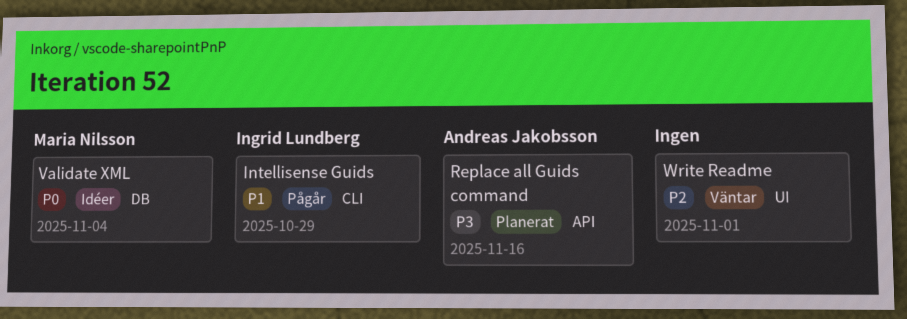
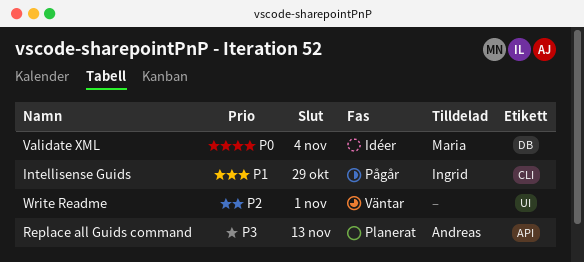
Replace all Guids command, due: Nov 16 -> Nov 13

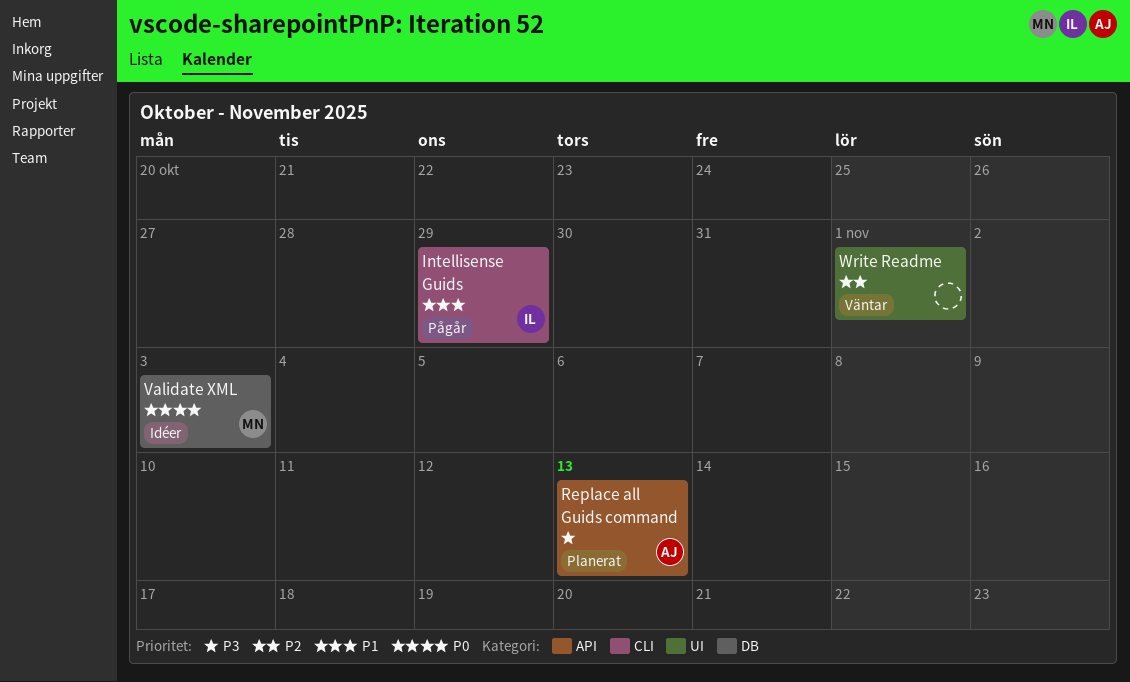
Validate XML, due: Nov 4 -> Nov 3

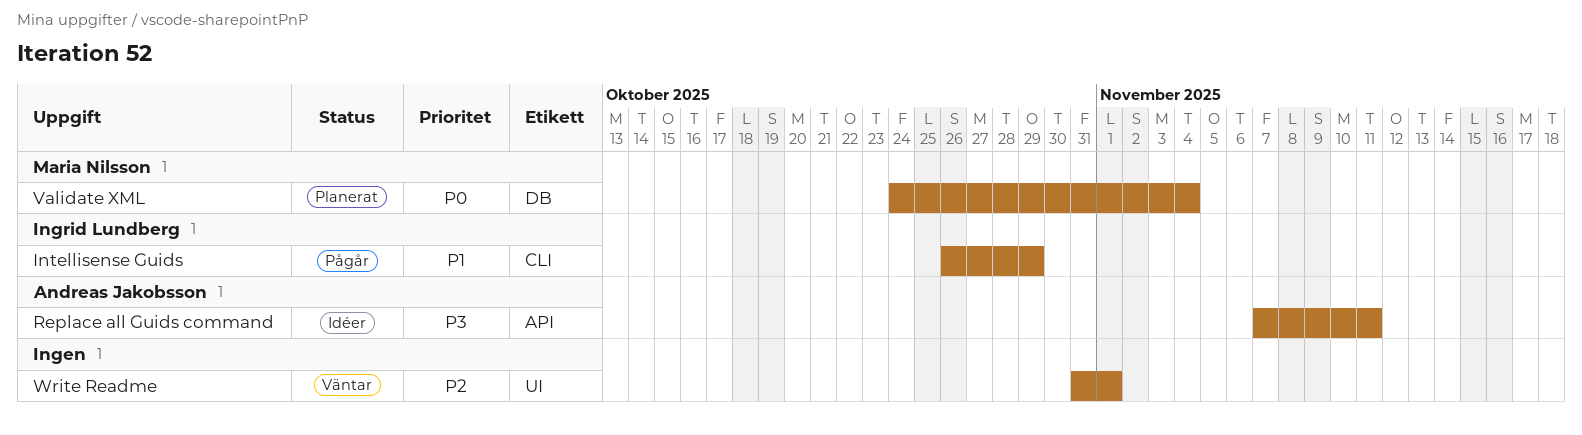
Replace all Guids command, status: Planerat -> Idéer
Replace all Guids command, due: Nov 13 -> Nov 11
Validate XML, status: Idéer -> Planerat
Validate XML, due: Nov 3 -> Nov 4

